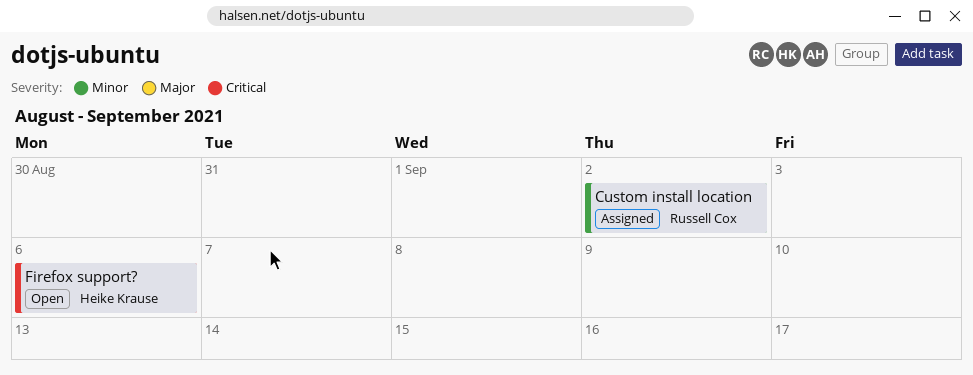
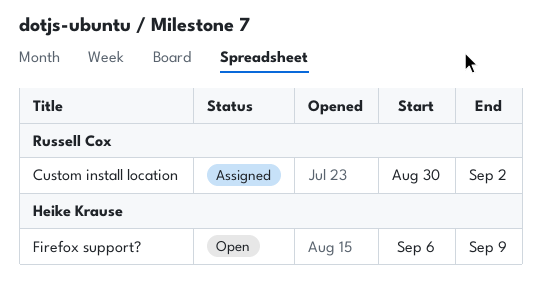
Firefox support?, due: Sep 6 -> Sep 9

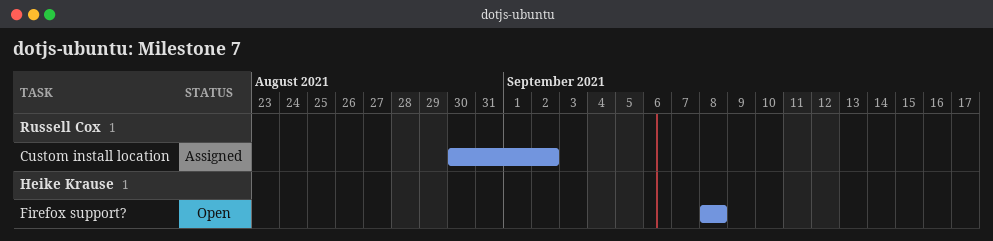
Firefox support?, start: Sep 6 -> Sep 8
Firefox support?, due: Sep 9 -> Sep 8

